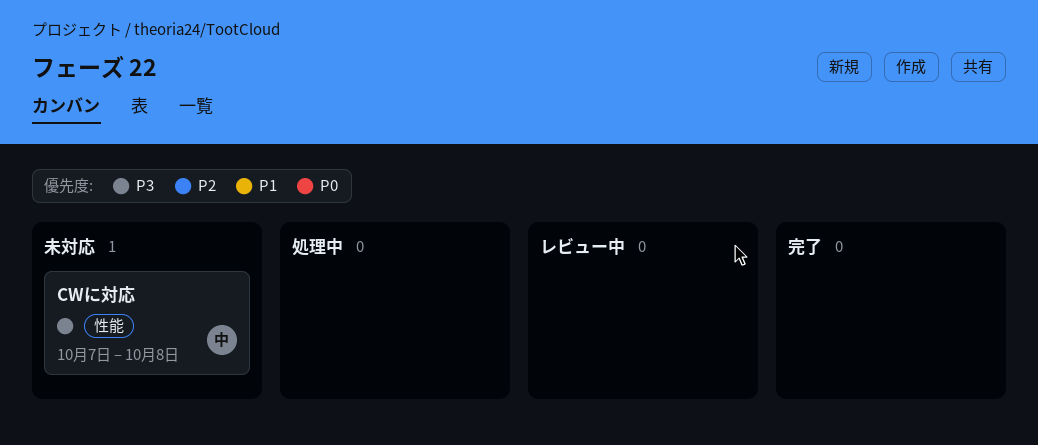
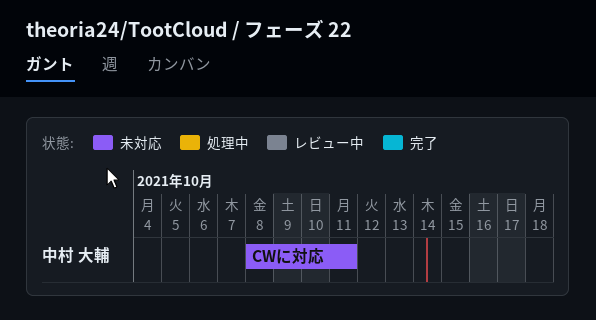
CWに対応, start: Oct 7 -> Oct 8
CWに対応, due: Oct 8 -> Oct 11

